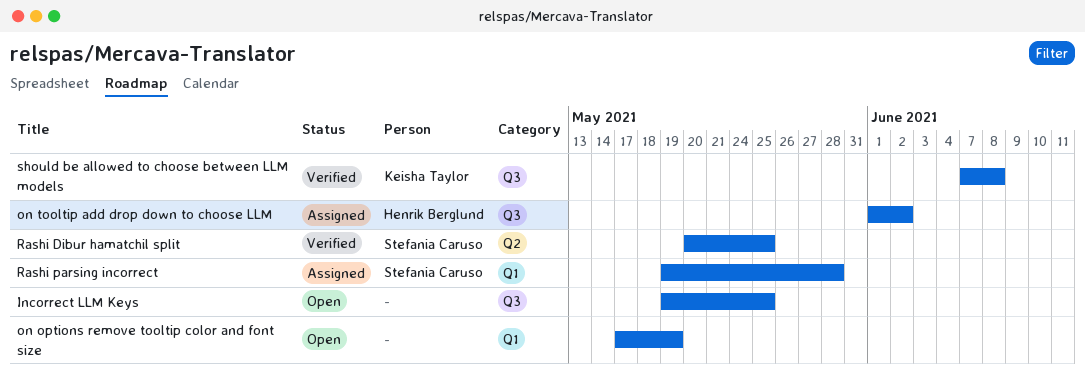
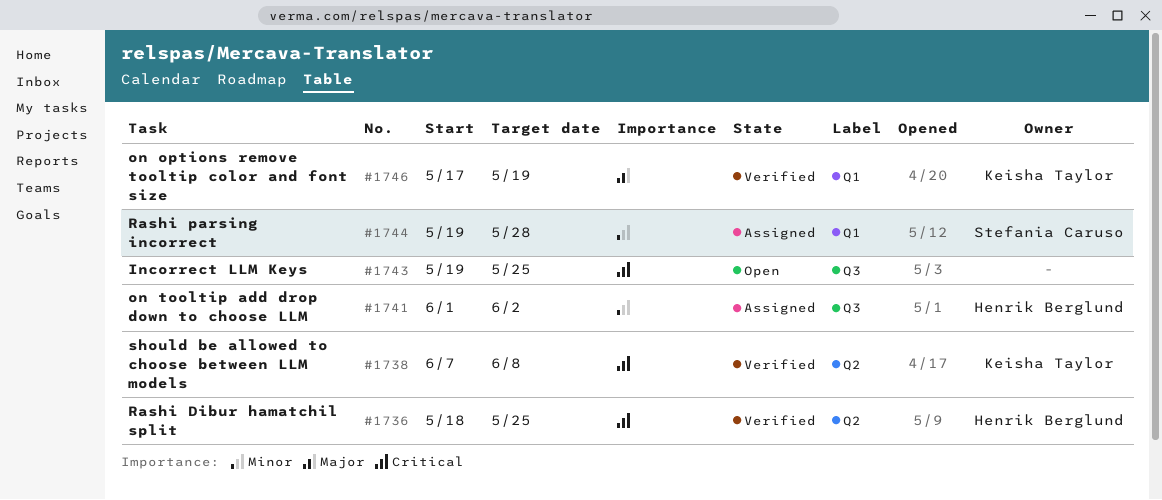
on options remove tooltip color and font size, status: Open -> Verified
on options remove tooltip color and font size, owner: none -> Keisha Taylor
Rashi Dibur hamatchil split, owner: Stefania Caruso -> Henrik Berglund
Rashi Dibur hamatchil split, start: May 20 -> May 18
should be allowed to choose between LLM models, label: Q3 -> Q2

